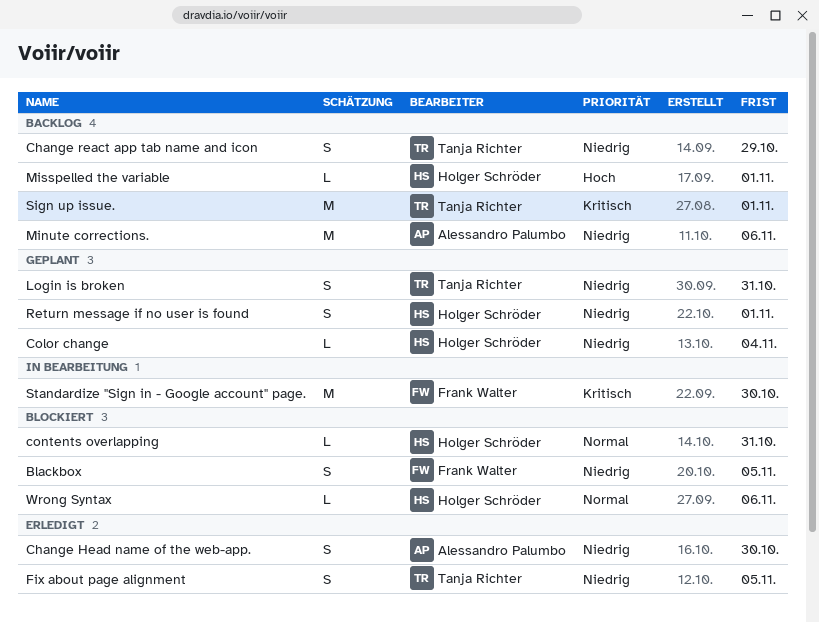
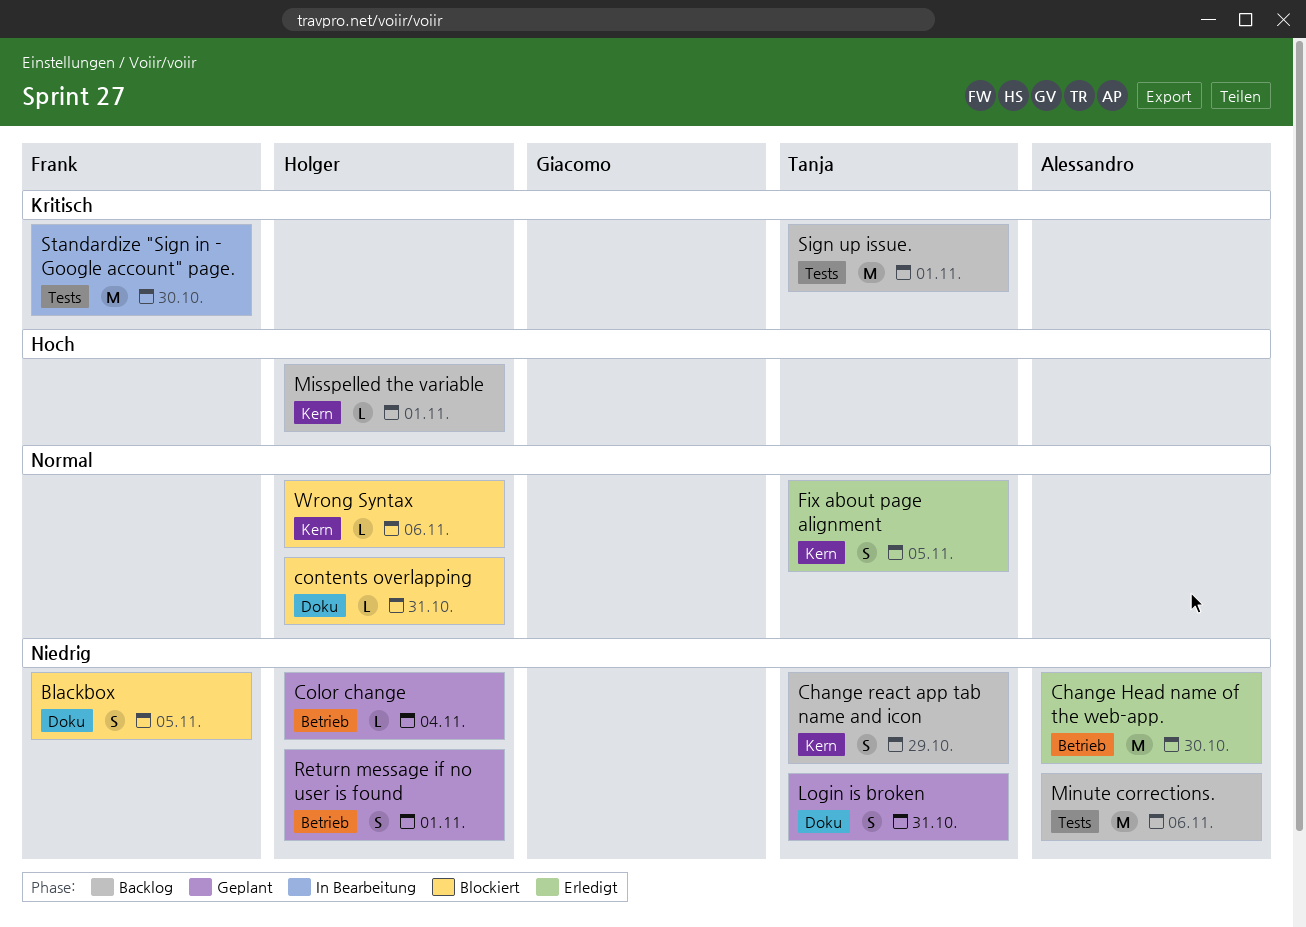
Change Head name of the web-app., estimate: S -> M
Fix about page alignment, priority: Niedrig -> Normal

